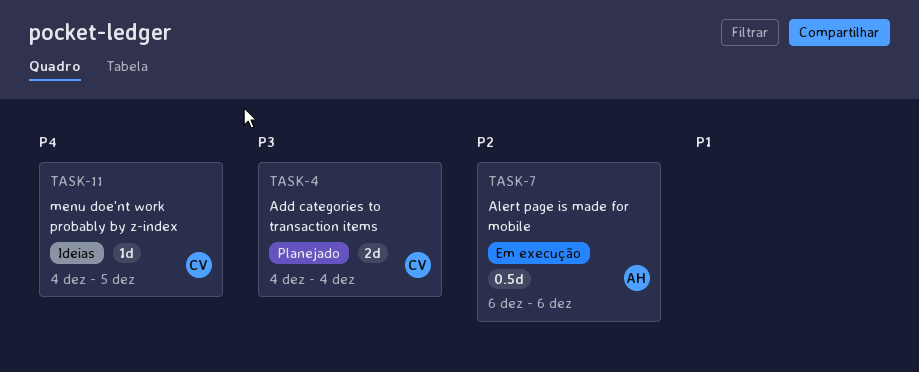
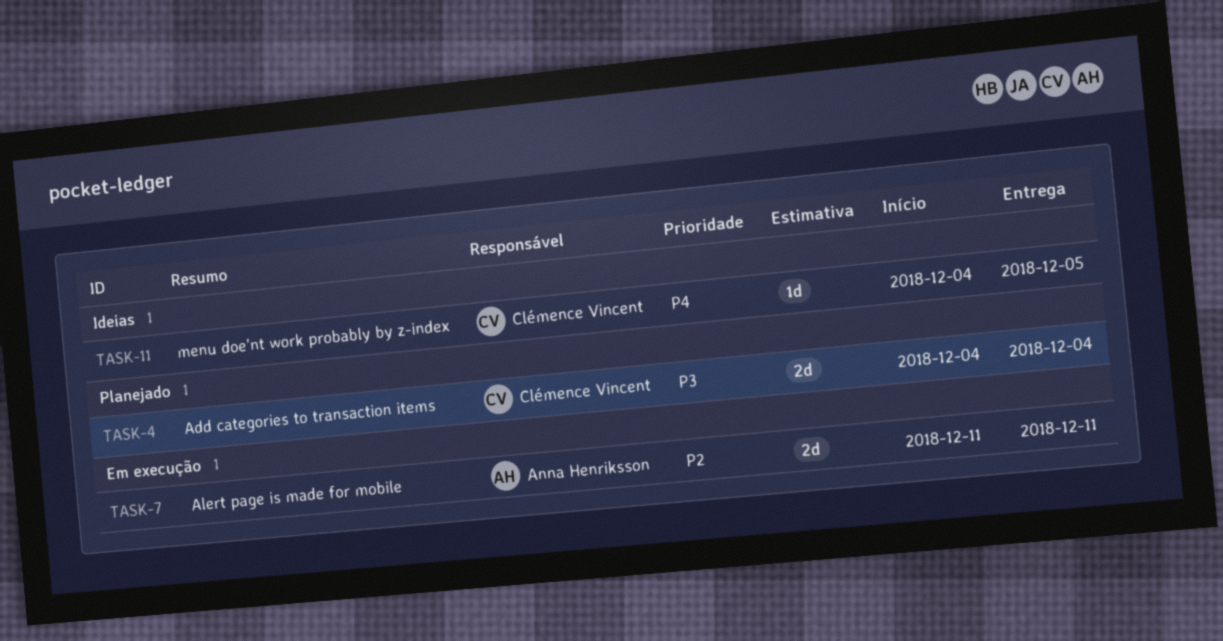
TASK-7, estimate: 0.5d -> 2d
TASK-7, start: Dec 6 -> Dec 11
TASK-7, due: Dec 6 -> Dec 11

